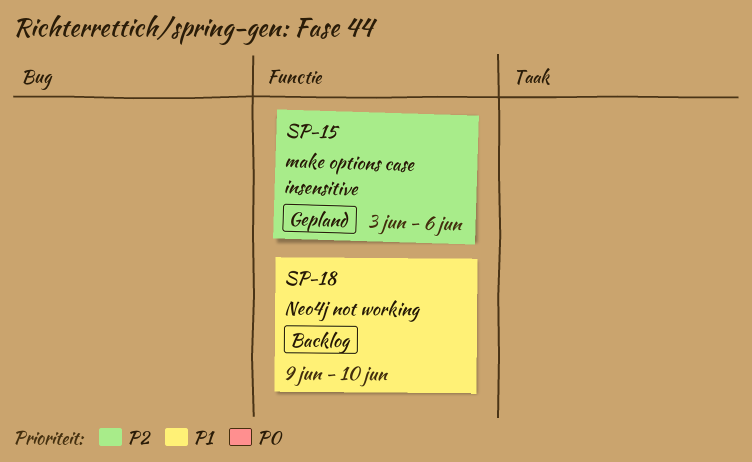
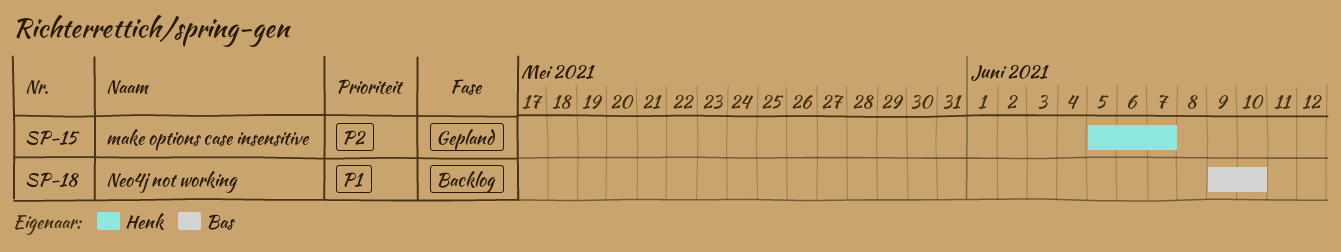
SP-15, start: Jun 3 -> Jun 5
SP-15, due: Jun 6 -> Jun 7

